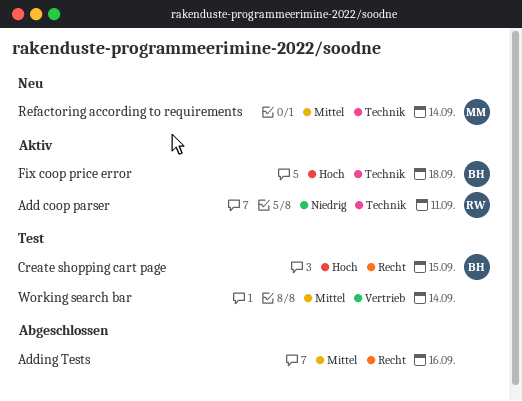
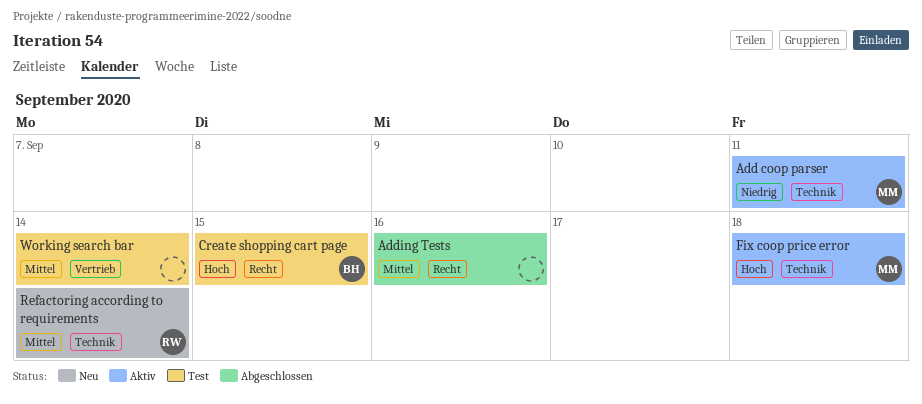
Add coop parser, owner: RW -> MM
Fix coop price error, owner: BH -> MM
Refactoring according to requirements, owner: MM -> RW

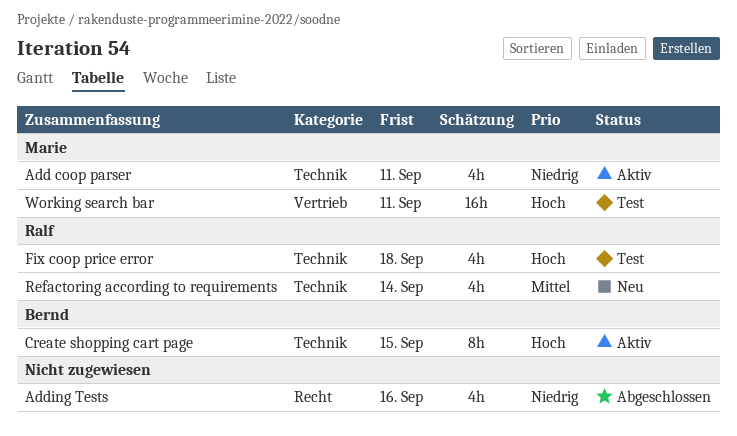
Adding Tests, priority: Mittel -> Niedrig
Create shopping cart page, status: Test -> Aktiv
Create shopping cart page, label: Recht -> Technik
Fix coop price error, status: Aktiv -> Test
Fix coop price error, owner: Marie -> Ralf
Working search bar, owner: none -> Marie
Working search bar, priority: Mittel -> Hoch
Working search bar, due: Sep 14 -> Sep 11

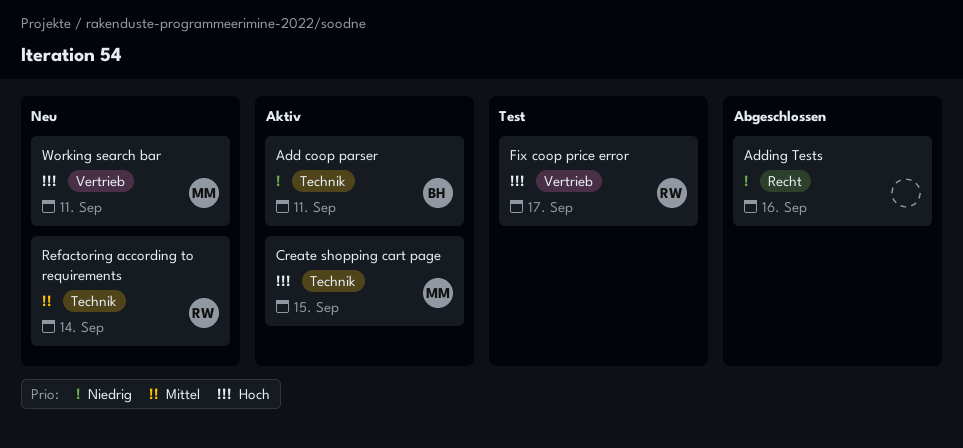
Add coop parser, owner: Marie -> Bernd
Create shopping cart page, owner: Bernd -> Marie
Fix coop price error, label: Technik -> Vertrieb
Fix coop price error, due: Sep 18 -> Sep 17
Working search bar, status: Test -> Neu

